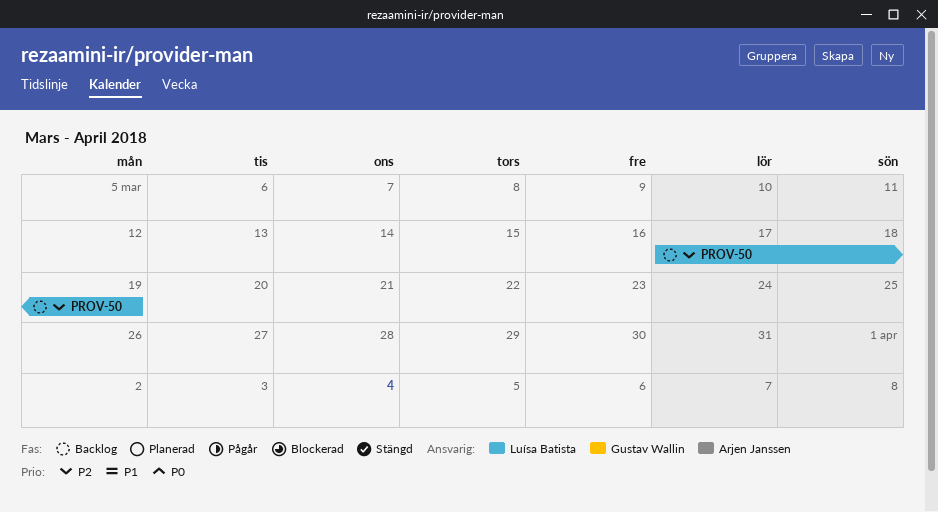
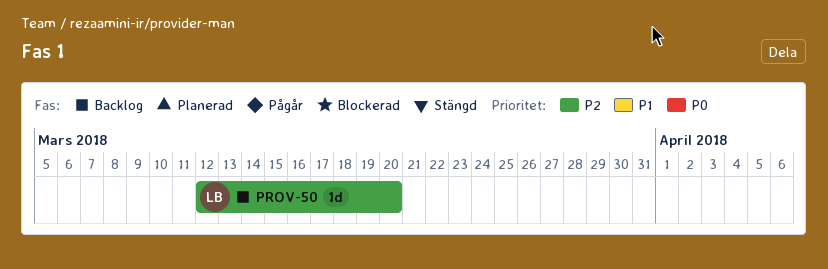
PROV-50, start: Mar 17 -> Mar 12
PROV-50, due: Mar 19 -> Mar 20

